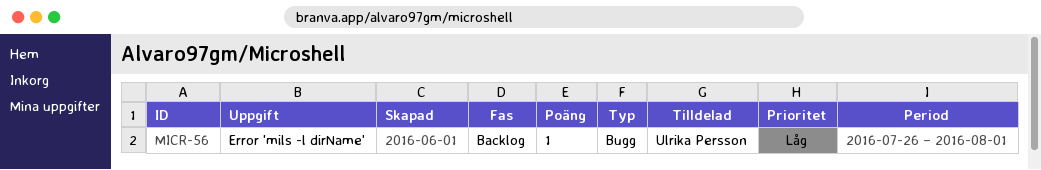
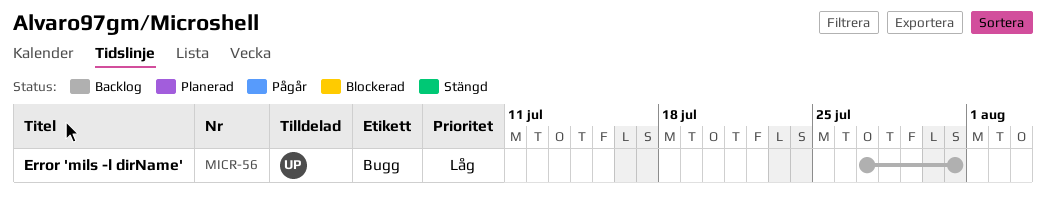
MICR-56, start: Jul 26 -> Jul 27
MICR-56, due: Aug 1 -> Jul 31

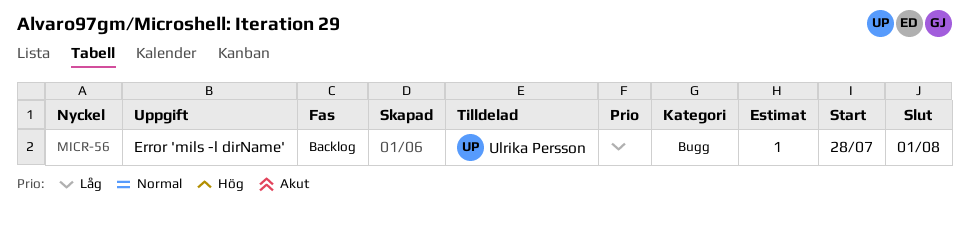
MICR-56, start: Jul 27 -> Jul 28
MICR-56, due: Jul 31 -> Aug 1

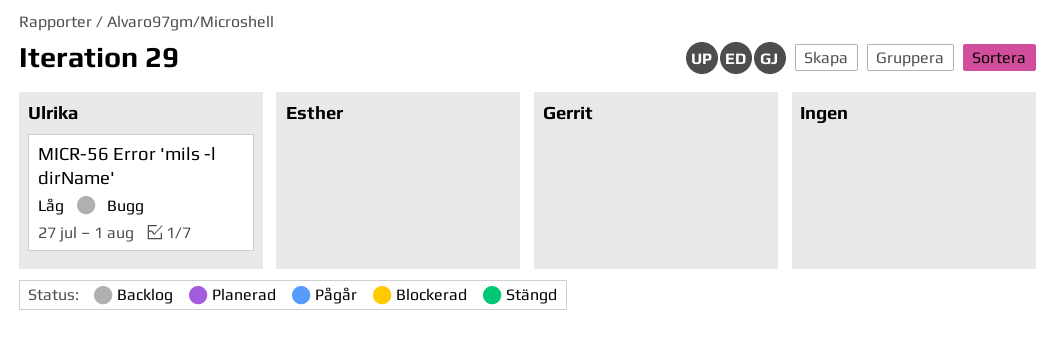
MICR-56, start: Jul 28 -> Jul 27

